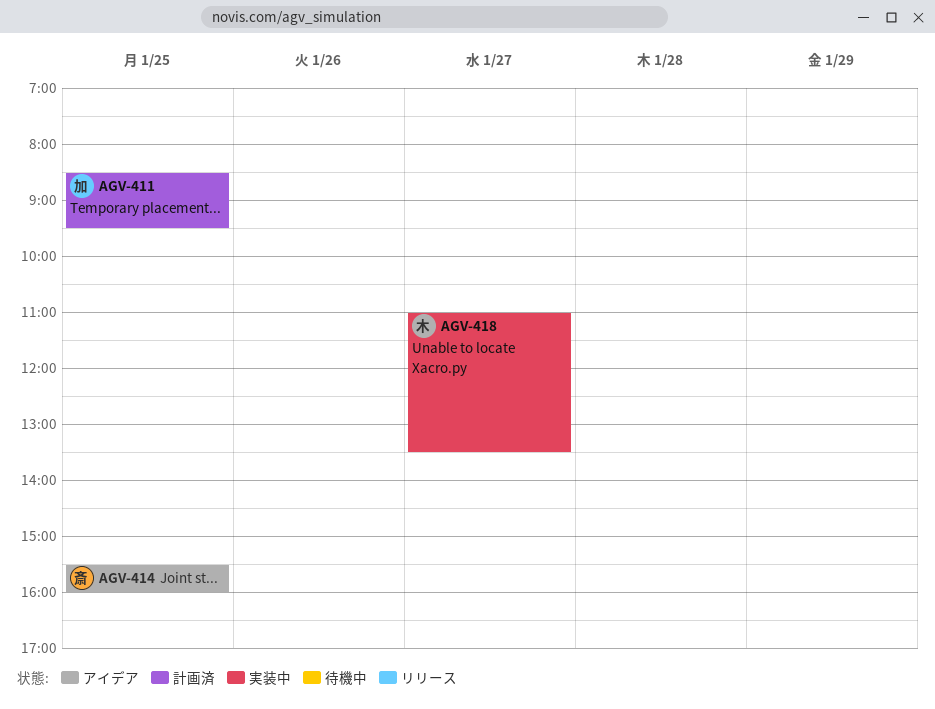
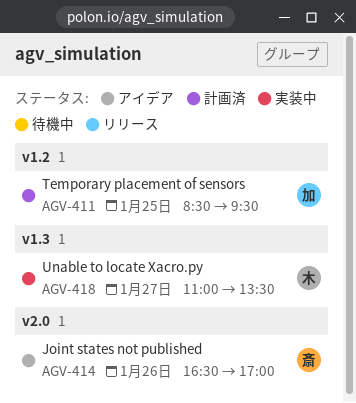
AGV-414, day: Jan 25 -> Jan 26
AGV-414, begins: 15:30 -> 16:30
AGV-414, ends: 16:00 -> 17:00

